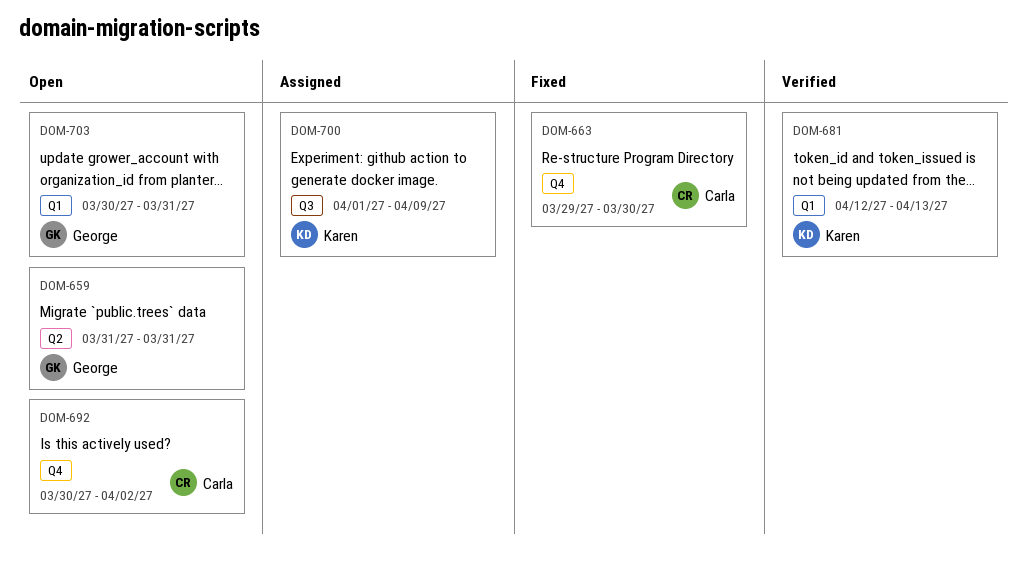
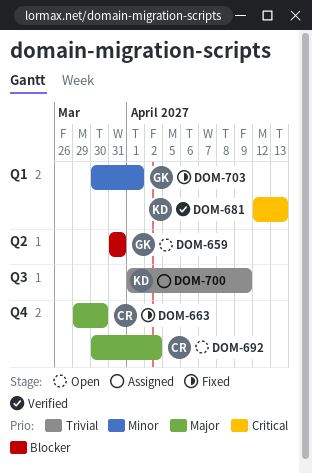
DOM-703, status: Open -> Fixed
DOM-703, due: Mar 31 -> Apr 1

